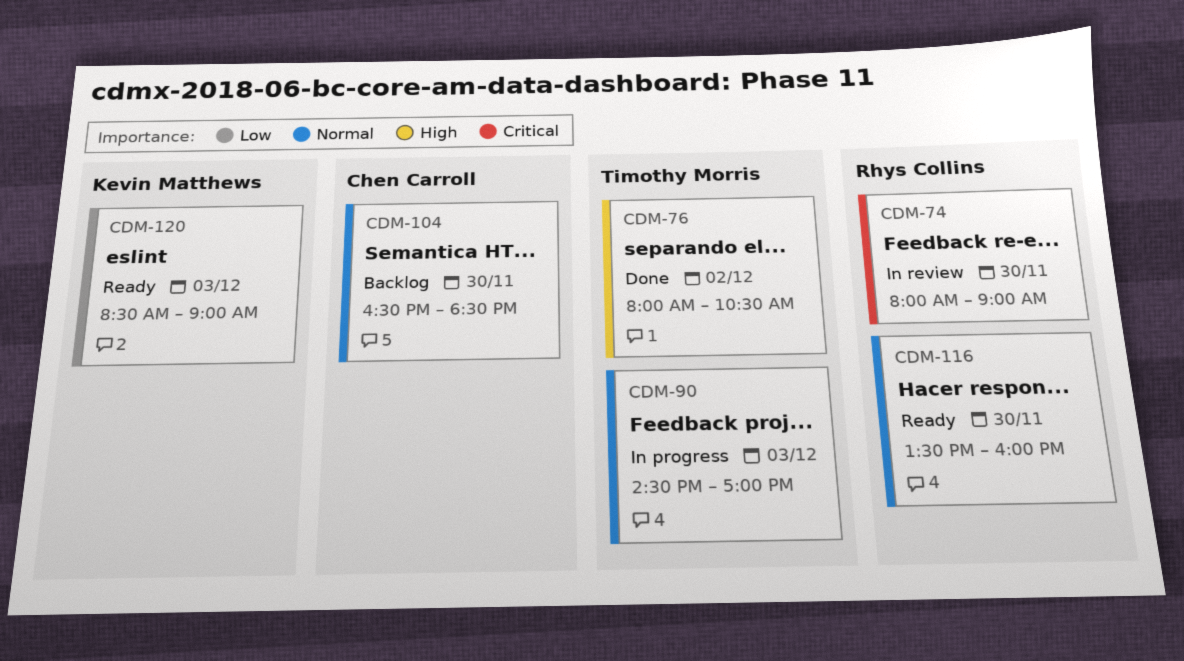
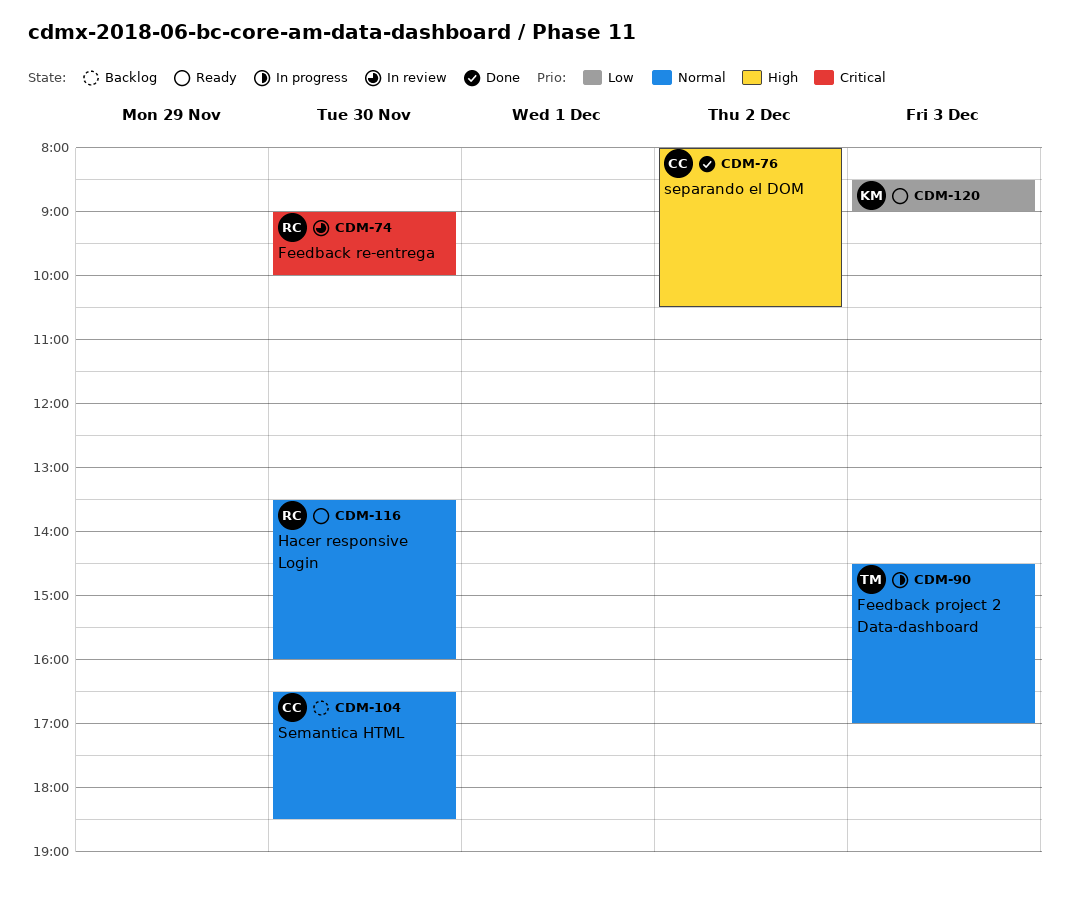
CDM-74, begins: 08:00 -> 09:00
CDM-74, ends: 09:00 -> 10:00
CDM-76, owner: Timothy Morris -> Chen Carroll

